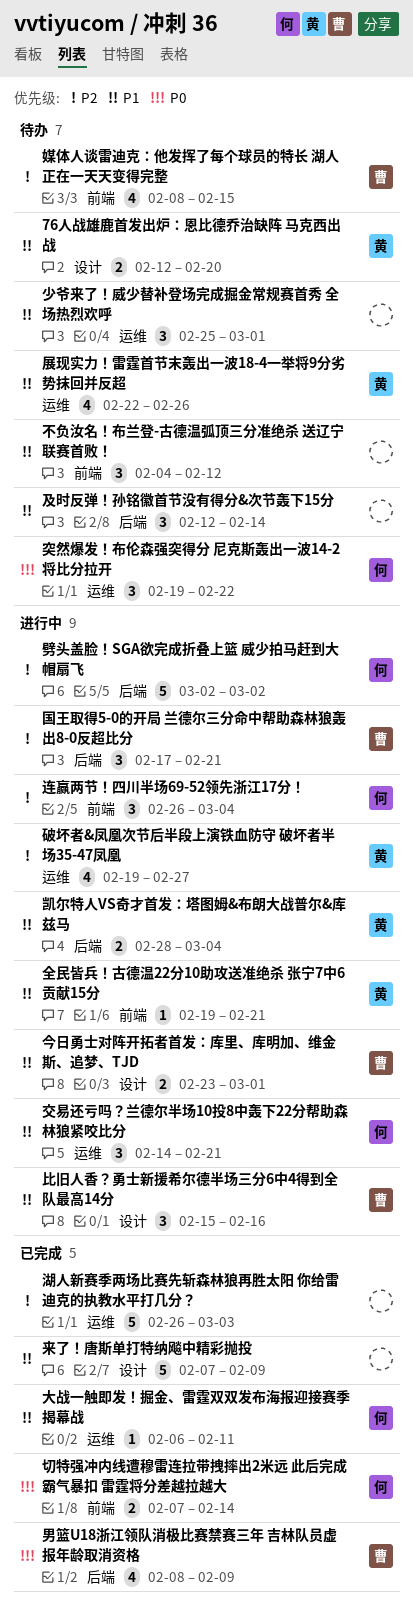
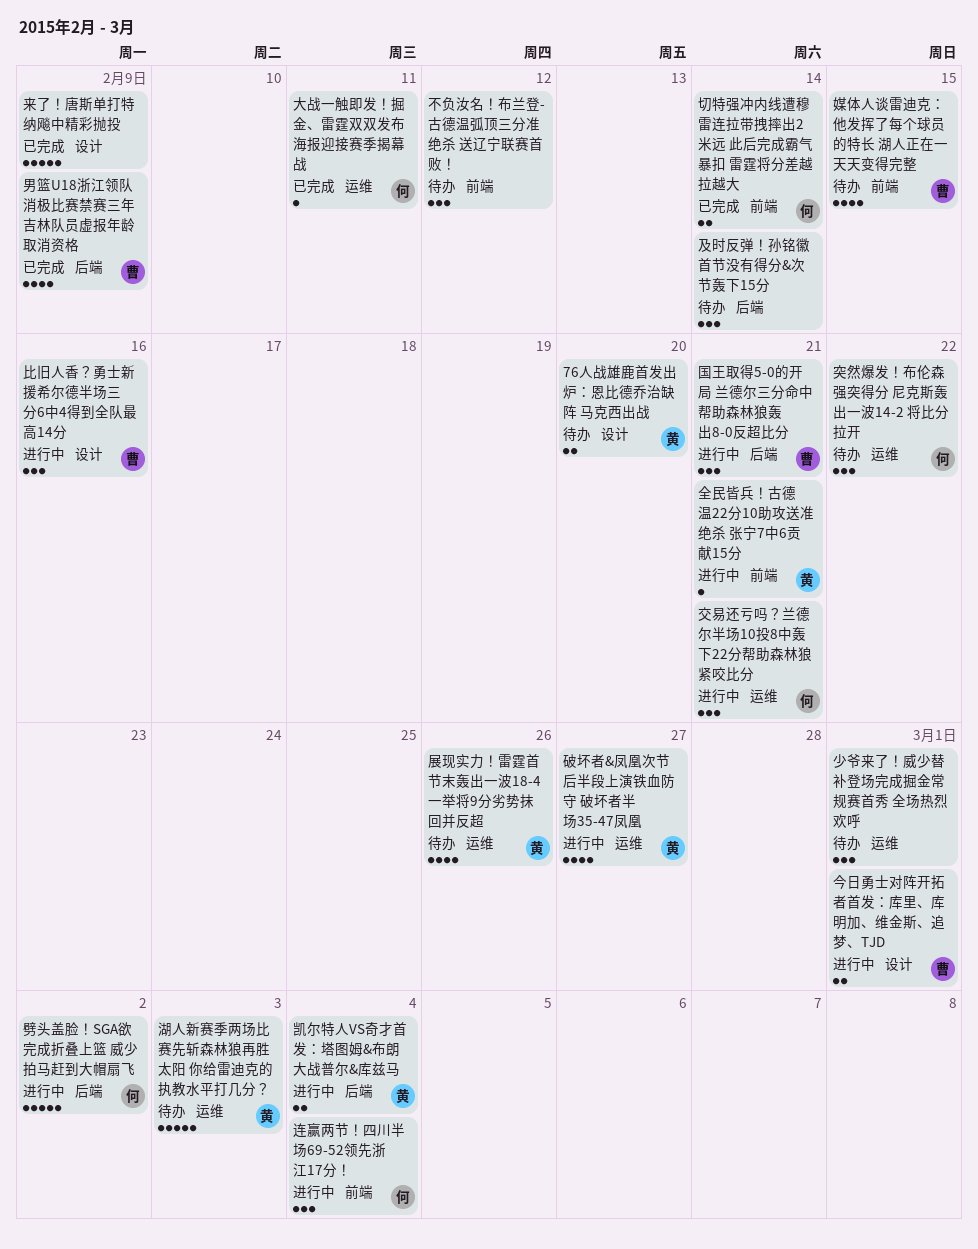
湖人新赛季两场比赛先斩森林狼再胜太阳 你给雷迪克的执教水平打几分？, status: 已完成 -> 待办
湖人新赛季两场比赛先斩森林狼再胜太阳 你给雷迪克的执教水平打几分？, owner: none -> 黄

